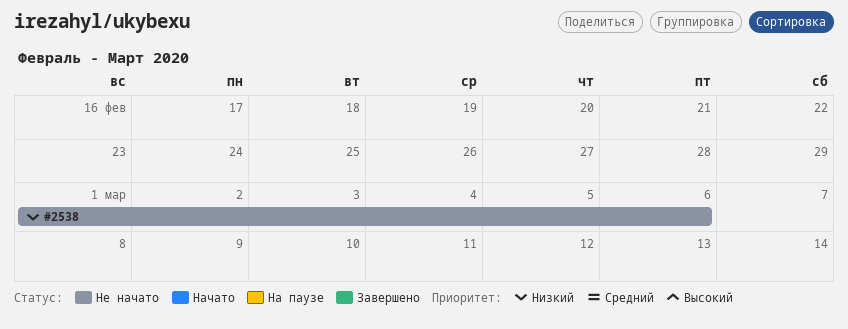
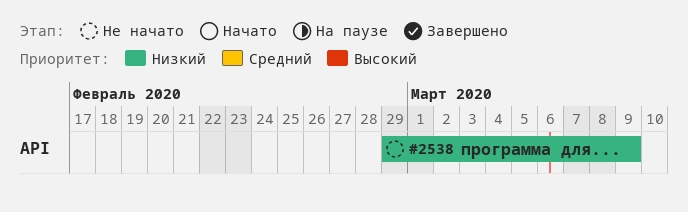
#2538, start: Mar 1 -> Feb 29
#2538, due: Mar 6 -> Mar 9

